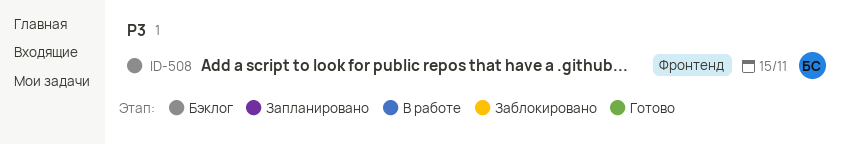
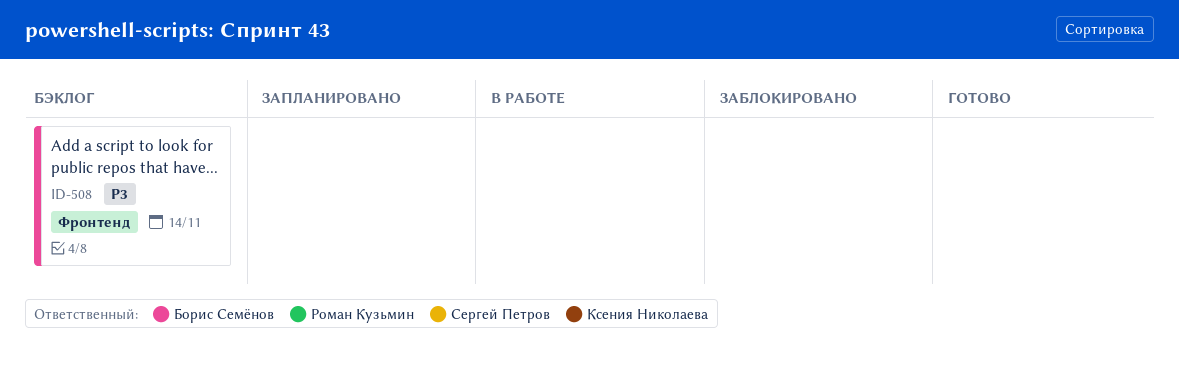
ID-508, due: Nov 15 -> Nov 14

